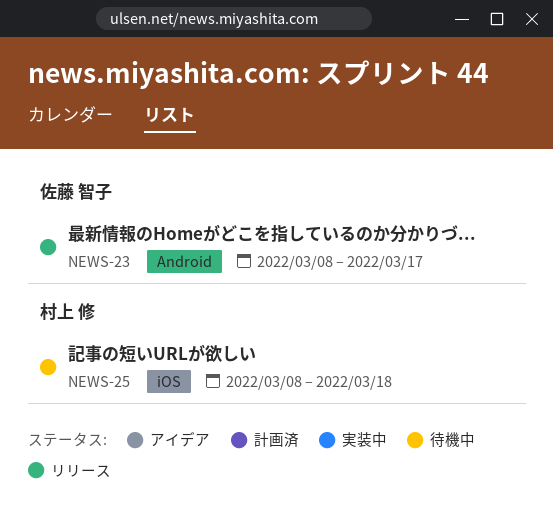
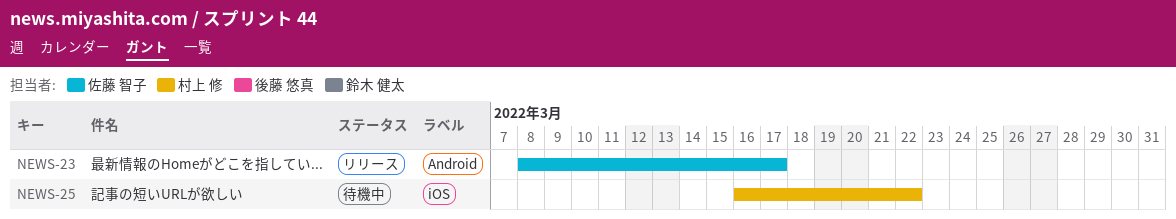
NEWS-25, start: Mar 8 -> Mar 16
NEWS-25, due: Mar 18 -> Mar 22

